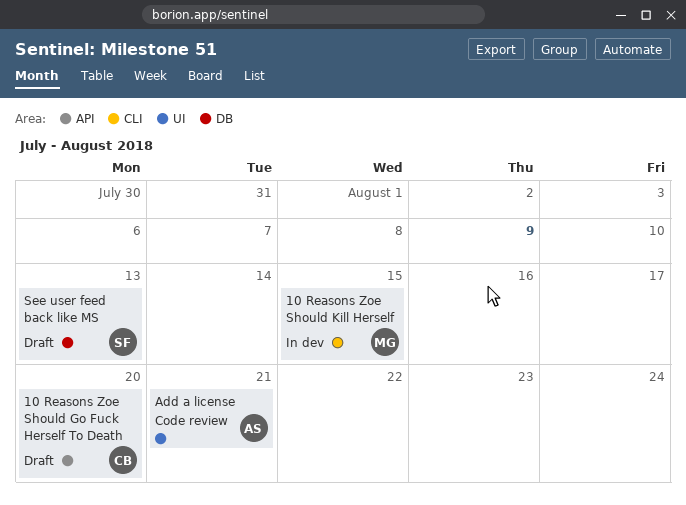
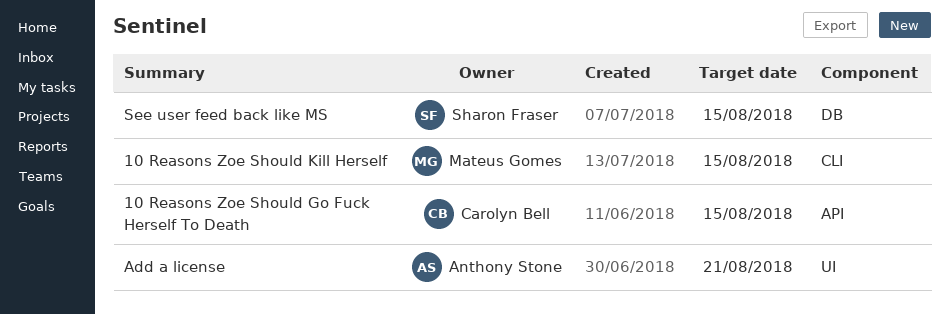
10 Reasons Zoe Should Go Fuck Herself To Death, due: Aug 20 -> Aug 15
See user feed back like MS, due: Aug 13 -> Aug 15

